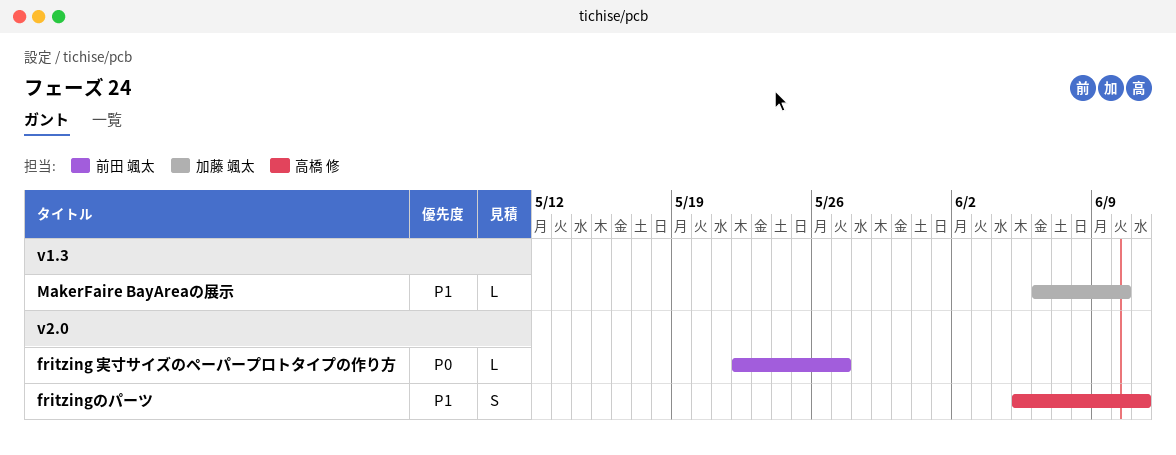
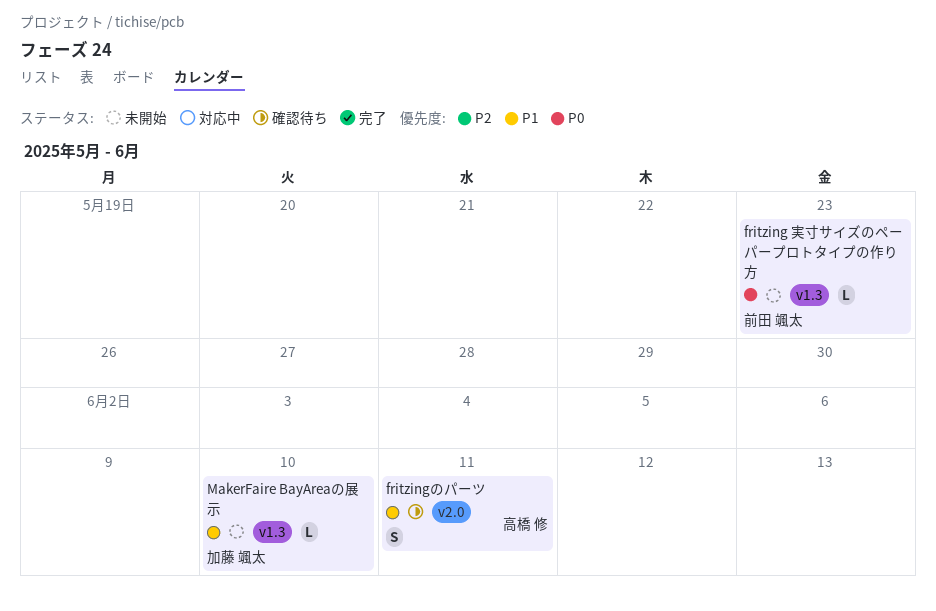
fritzing 実寸サイズのペーパープロトタイプの作り方, label: v2.0 -> v1.3
fritzing 実寸サイズのペーパープロトタイプの作り方, due: May 27 -> May 23

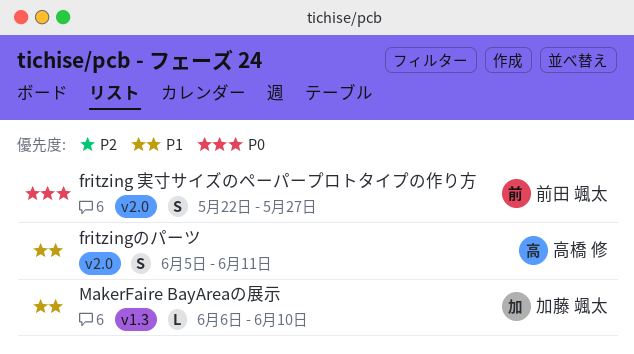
fritzing 実寸サイズのペーパープロトタイプの作り方, label: v1.3 -> v2.0
fritzing 実寸サイズのペーパープロトタイプの作り方, estimate: L -> S
fritzing 実寸サイズのペーパープロトタイプの作り方, due: May 23 -> May 27

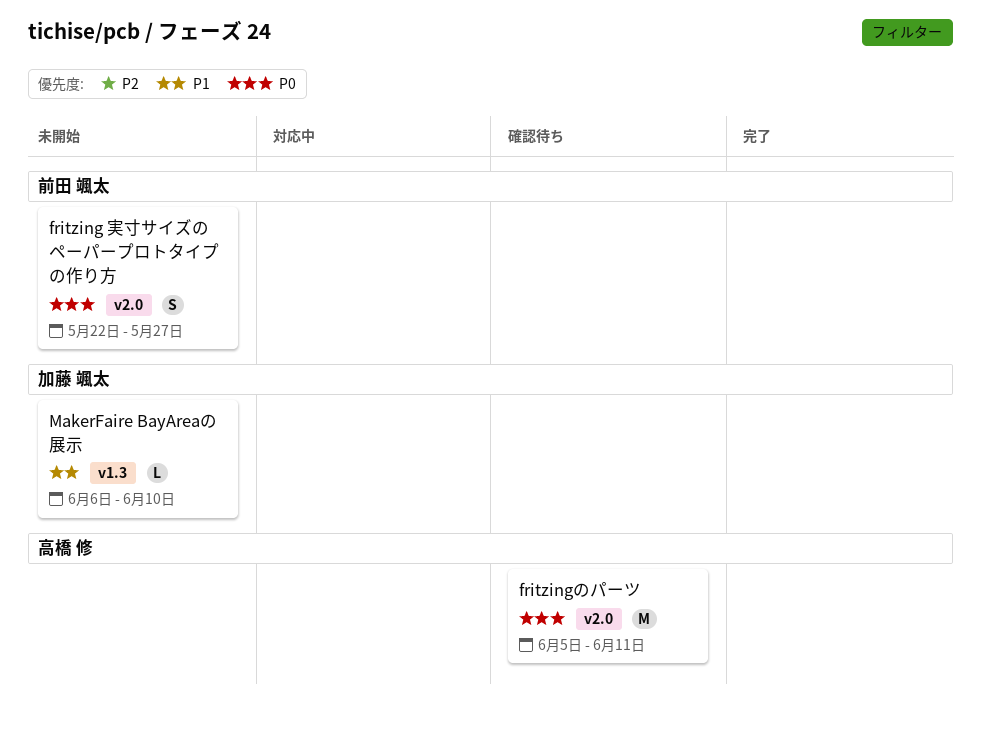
fritzingのパーツ, priority: P1 -> P0
fritzingのパーツ, estimate: S -> M

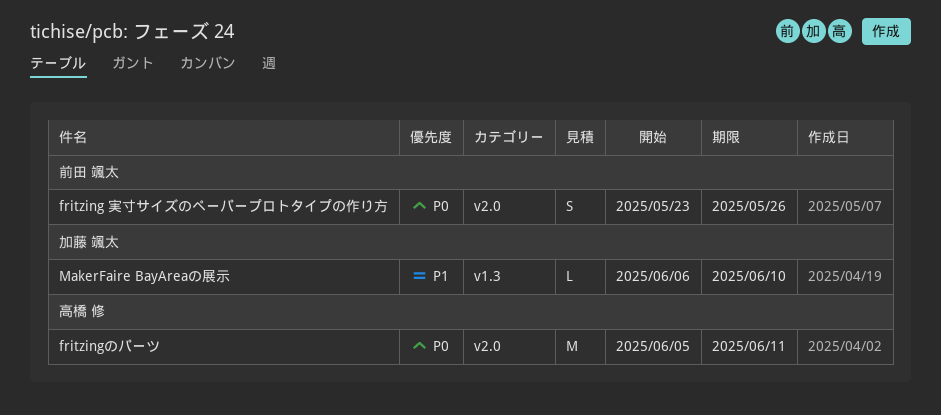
fritzing 実寸サイズのペーパープロトタイプの作り方, start: May 22 -> May 23
fritzing 実寸サイズのペーパープロトタイプの作り方, due: May 27 -> May 26

